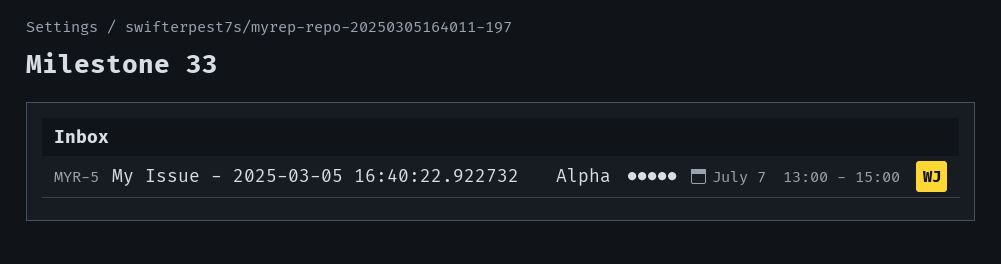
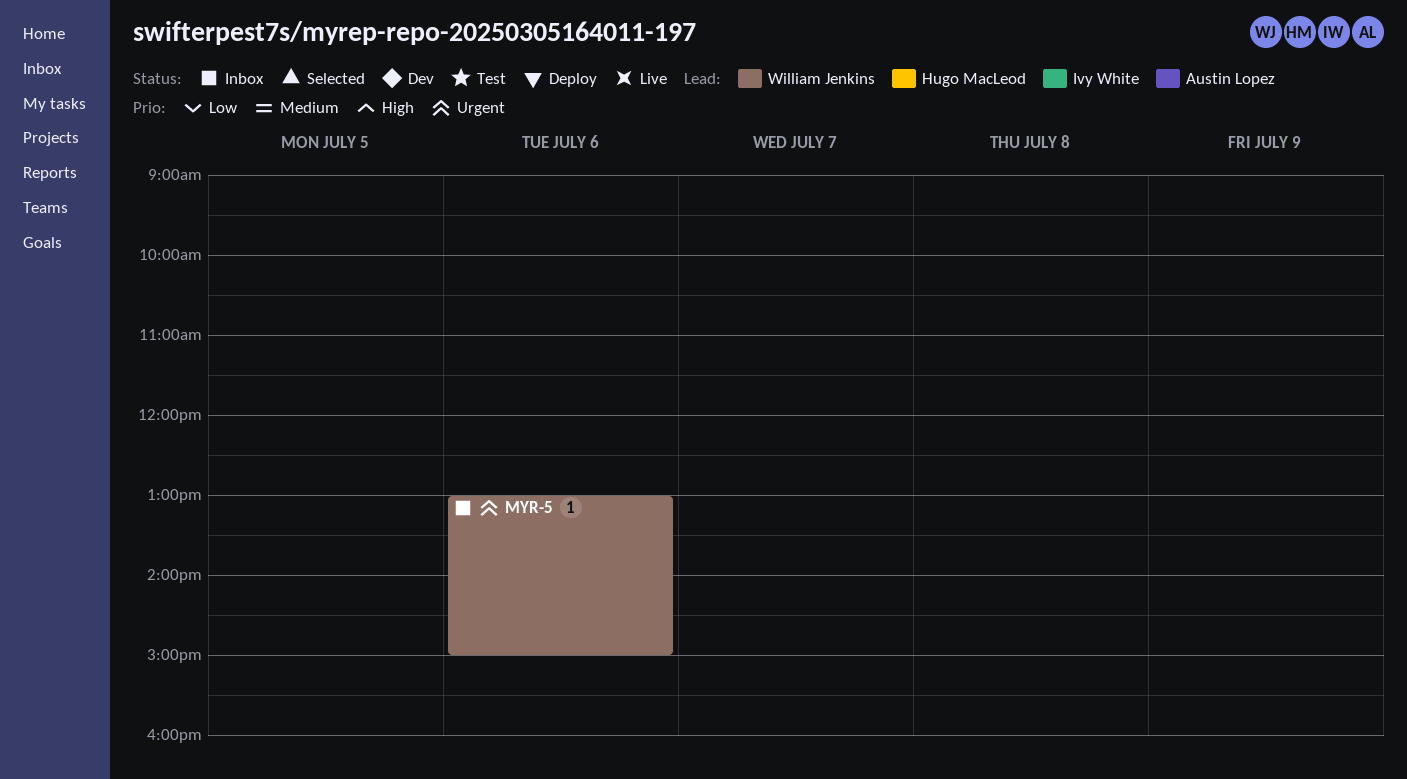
MYR-5, estimate: 5 -> 1
MYR-5, day: Jul 7 -> Jul 6

